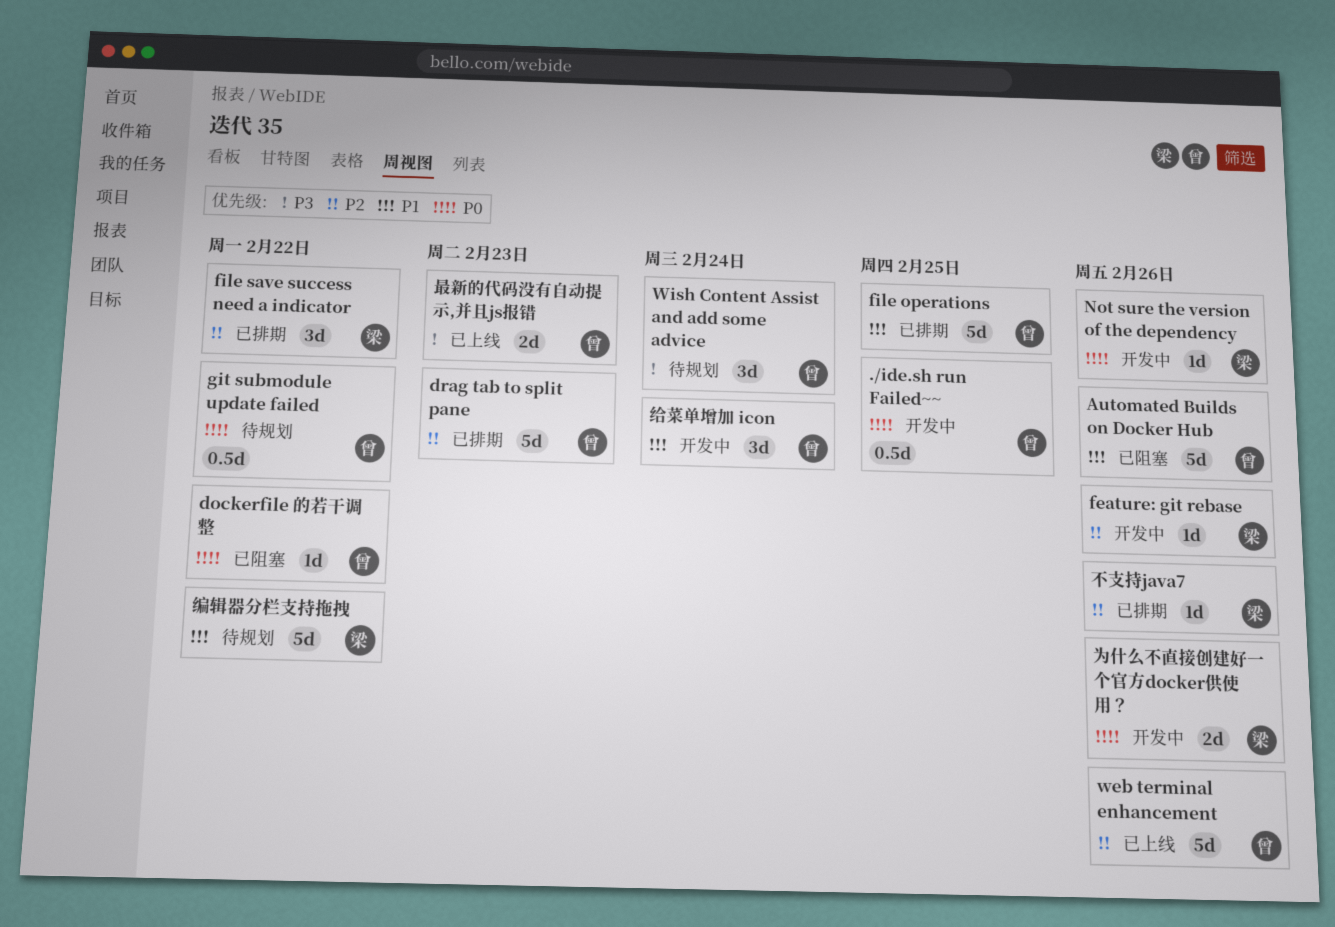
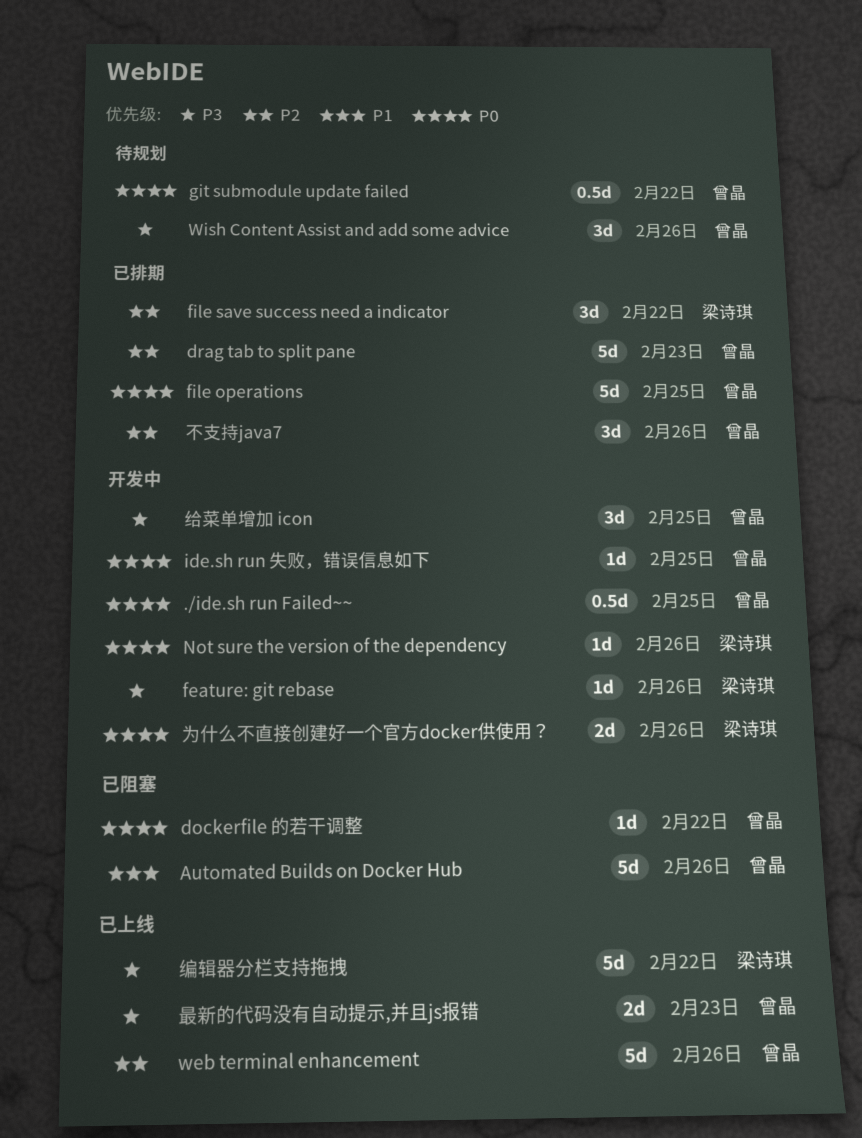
feature: git rebase, priority: P2 -> P3
file operations, priority: P1 -> P0
ide.sh run 失败，错误信息如下: none -> present
Wish Content Assist and add some advice, due: Feb 24 -> Feb 26
不支持java7, owner: 梁诗琪 -> 曾晶
不支持java7, estimate: 1d -> 3d
给菜单增加 icon, priority: P1 -> P3
给菜单增加 icon, due: Feb 24 -> Feb 25
编辑器分栏支持拖拽, status: 待规划 -> 已上线
编辑器分栏支持拖拽, priority: P1 -> P3

